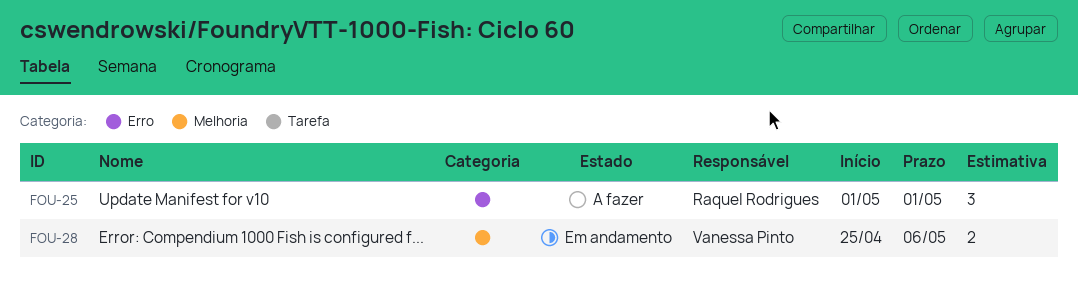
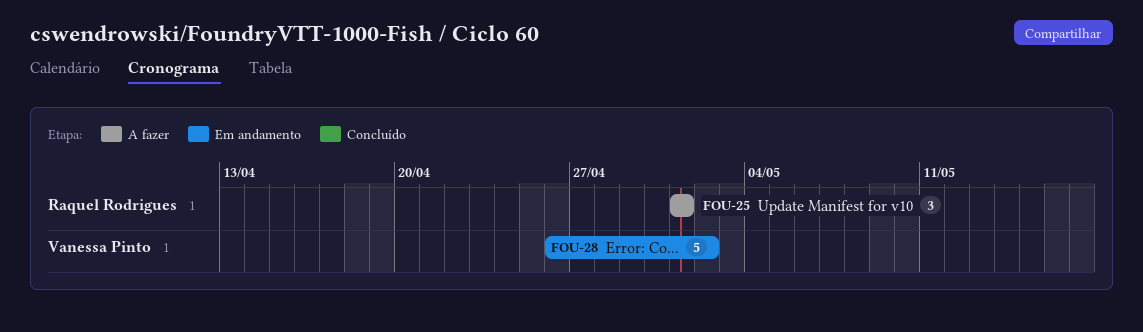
FOU-28, estimate: 2 -> 5
FOU-28, start: Apr 25 -> Apr 26
FOU-28, due: May 6 -> May 2

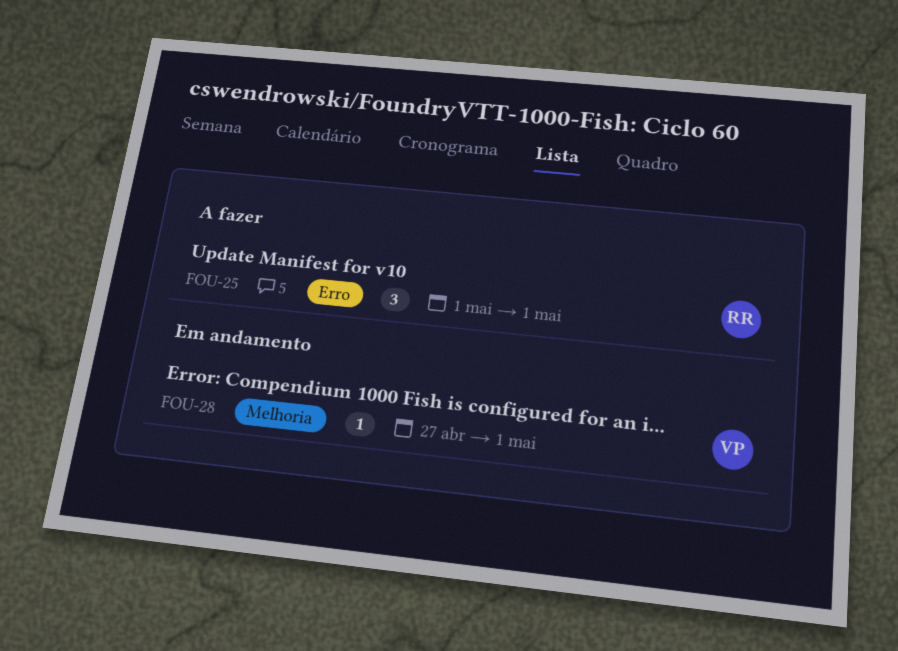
FOU-28, estimate: 5 -> 1
FOU-28, start: Apr 26 -> Apr 27
FOU-28, due: May 2 -> May 1

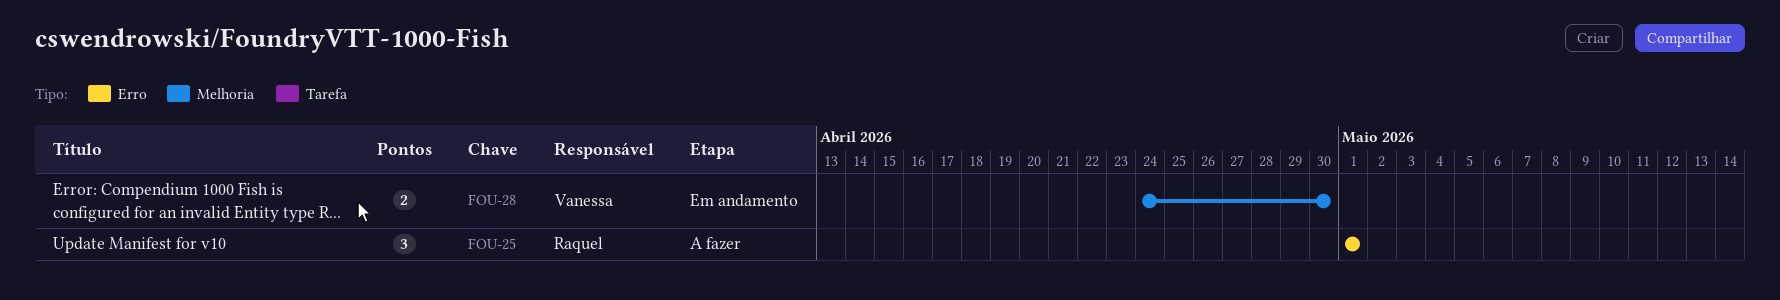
FOU-28, estimate: 1 -> 2
FOU-28, start: Apr 27 -> Apr 24
FOU-28, due: May 1 -> Apr 30

